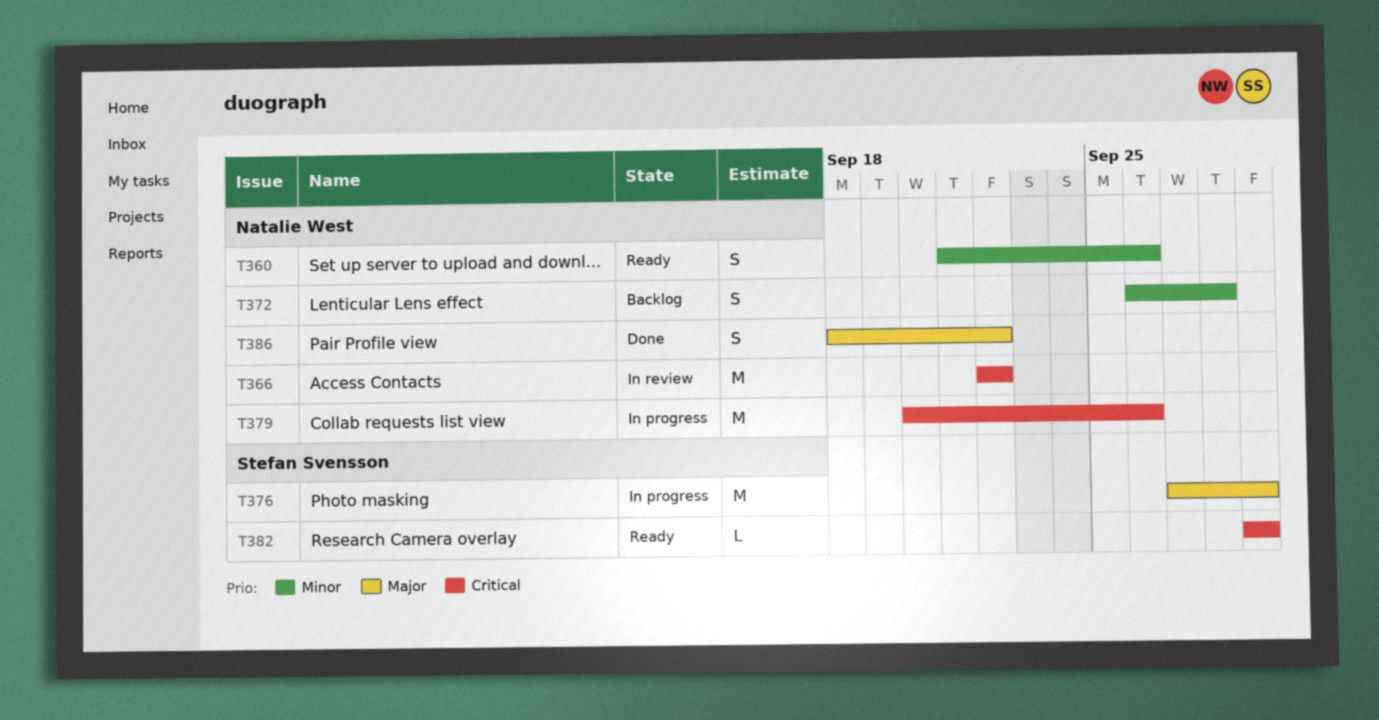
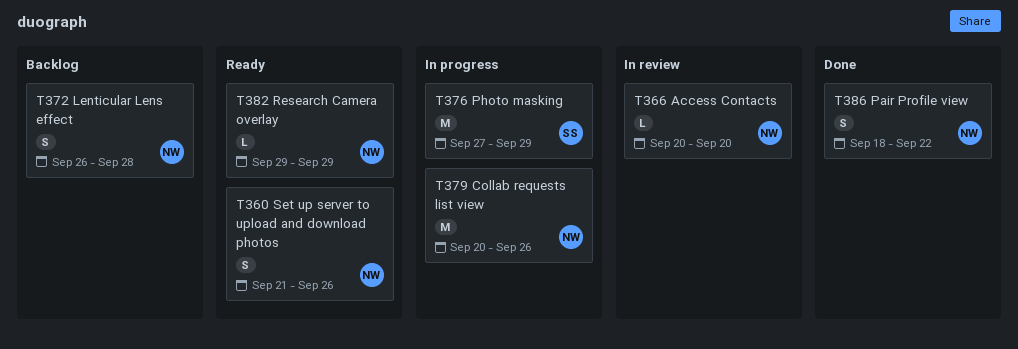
T366, estimate: M -> L
T366, start: Sep 22 -> Sep 20
T366, due: Sep 22 -> Sep 20
T382, owner: Stefan Svensson -> Natalie West

